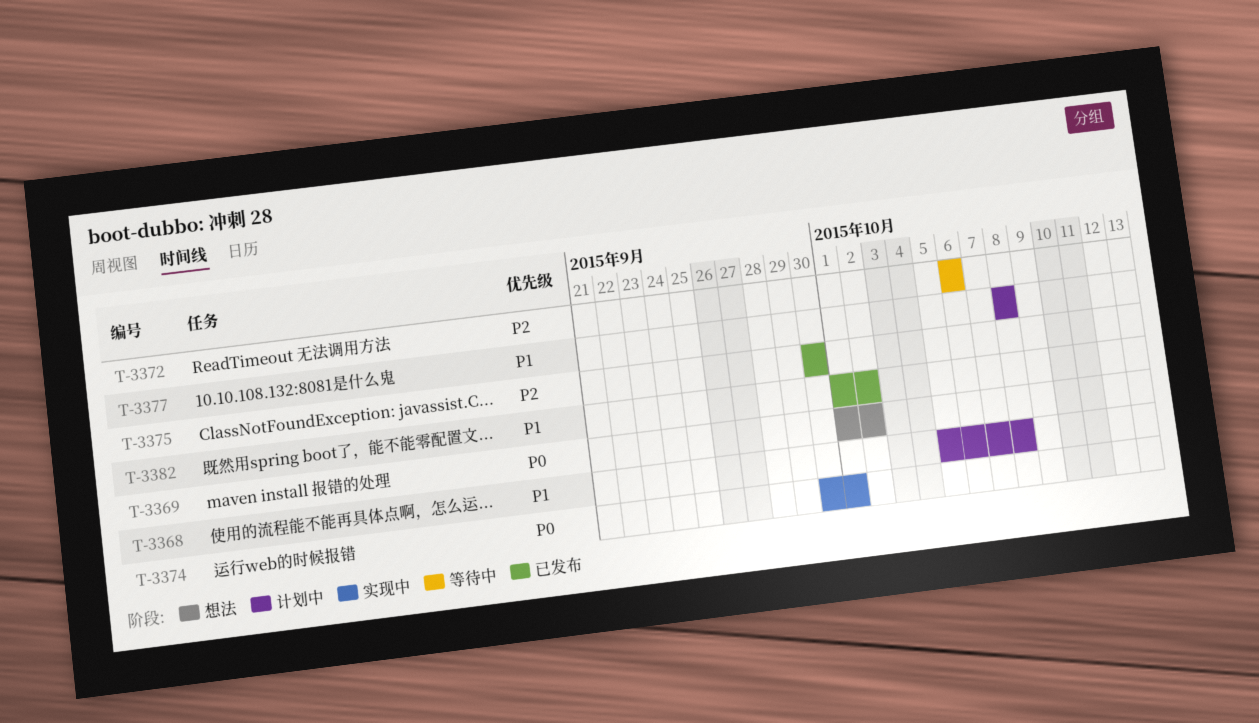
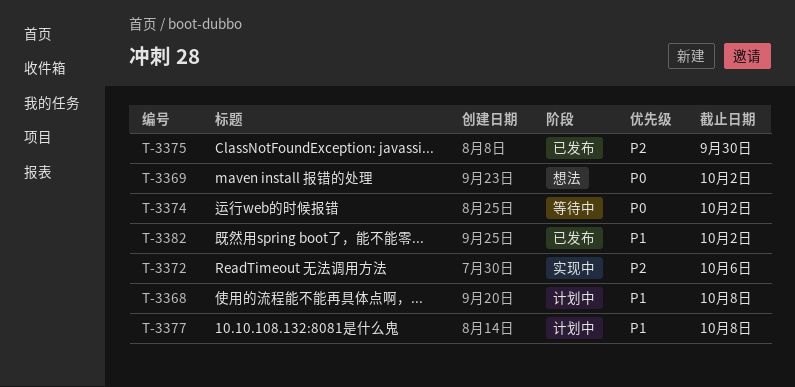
T-3372, status: 等待中 -> 实现中
T-3374, status: 实现中 -> 等待中
T-3374, due: Oct 1 -> Oct 2

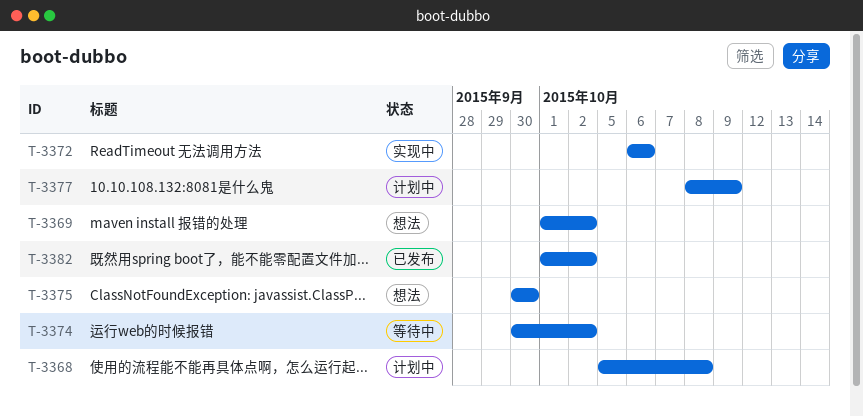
T-3375, status: 已发布 -> 想法
T-3377, due: Oct 8 -> Oct 9

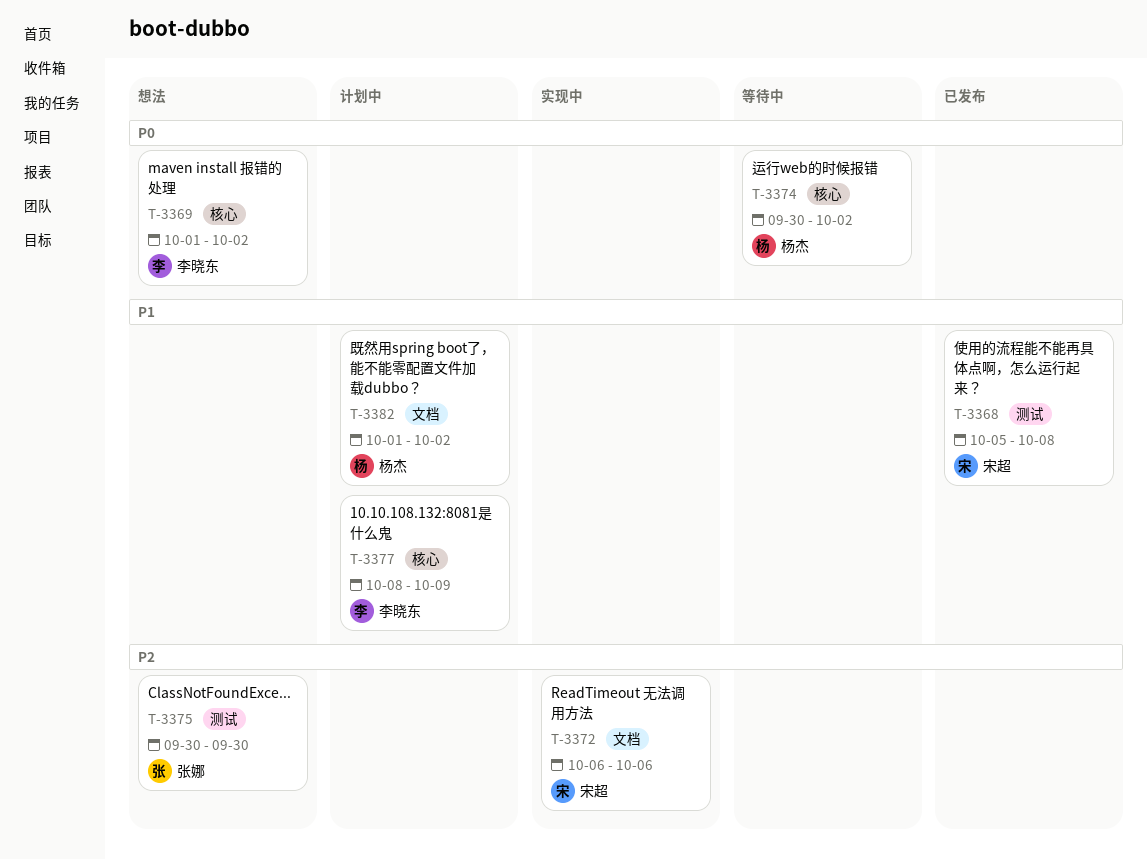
T-3368, status: 计划中 -> 已发布
T-3382, status: 已发布 -> 计划中

